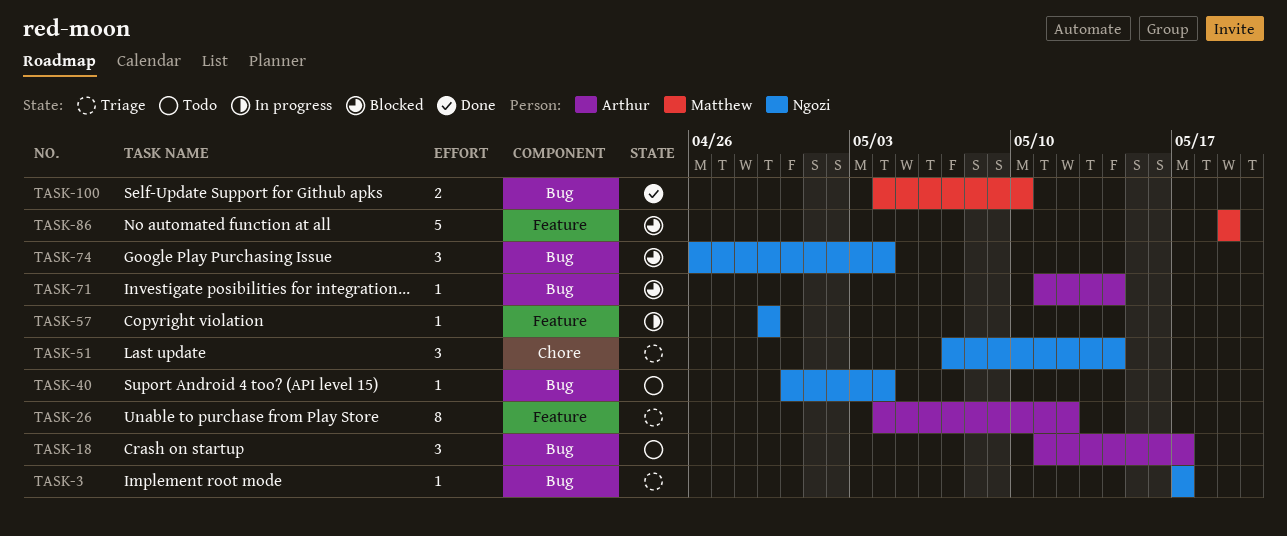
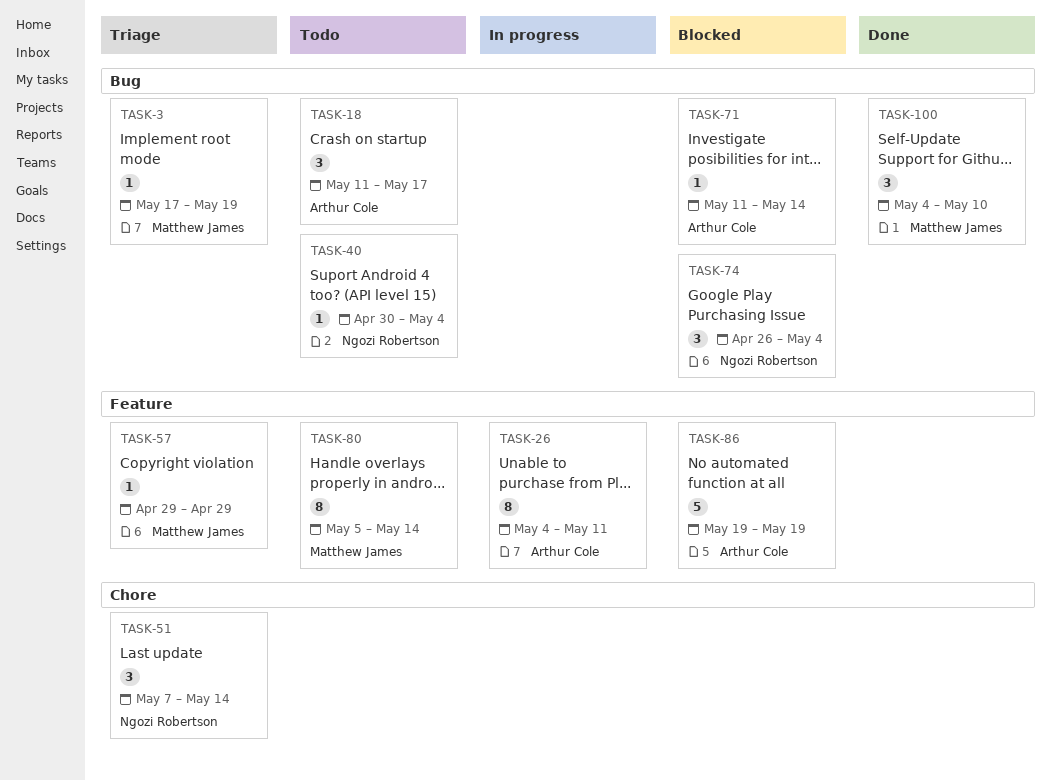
TASK-3, owner: Ngozi Robertson -> Matthew James
TASK-3, due: May 17 -> May 19
TASK-26, status: Triage -> In progress
TASK-26, due: May 12 -> May 11
TASK-57, status: In progress -> Triage
TASK-57, owner: Ngozi Robertson -> Matthew James
TASK-80: none -> present
TASK-86, owner: Matthew James -> Arthur Cole
TASK-100, estimate: 2 -> 3

